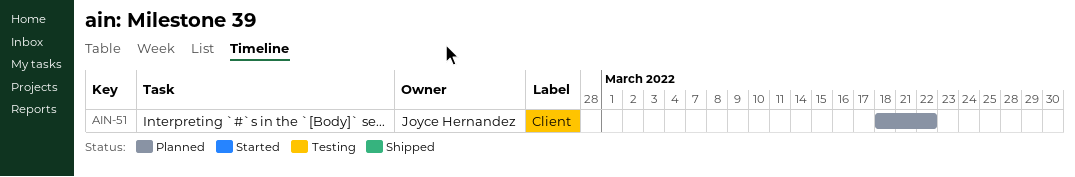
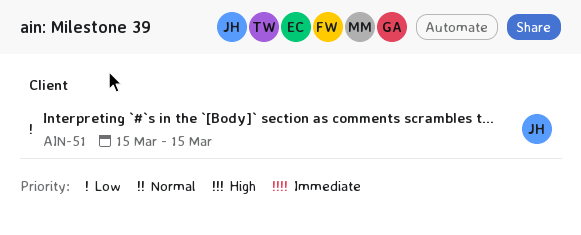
AIN-51, start: Mar 18 -> Mar 15
AIN-51, due: Mar 22 -> Mar 15

